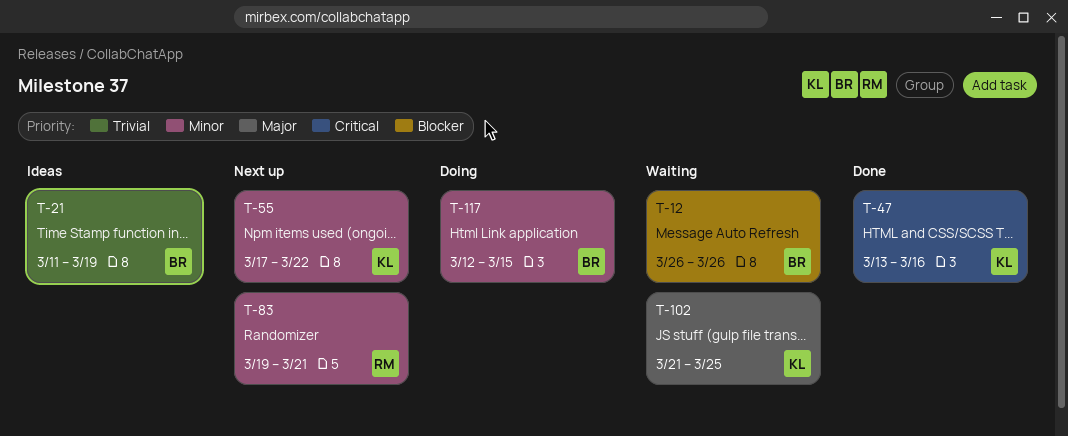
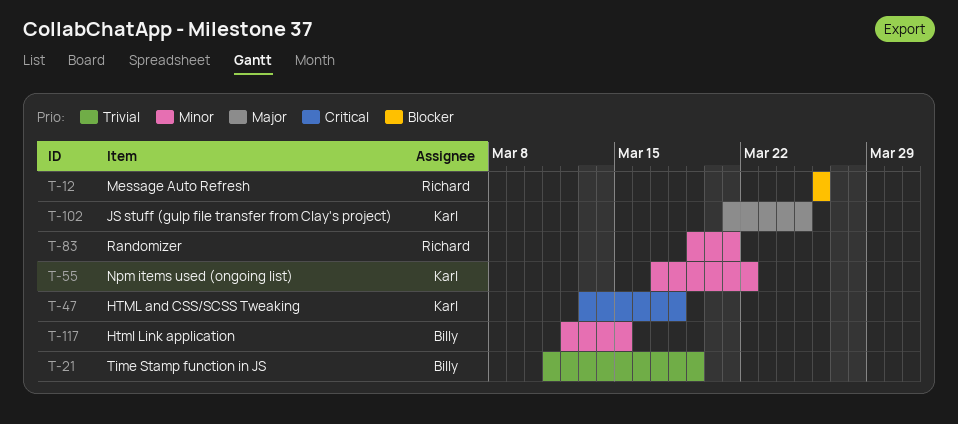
T-12, owner: Billy -> Richard
T-47, due: Mar 16 -> Mar 18

